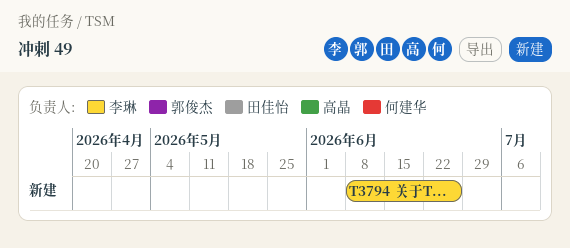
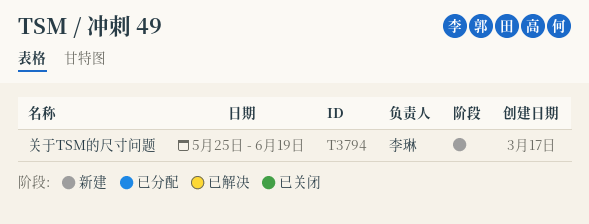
T3794, start: Jun 8 -> May 25
T3794, due: Jun 26 -> Jun 19

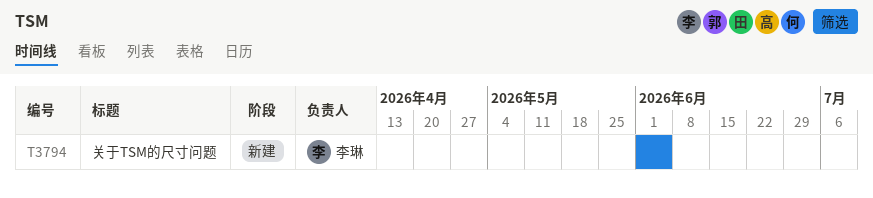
T3794, start: May 25 -> Jun 1
T3794, due: Jun 19 -> Jun 5

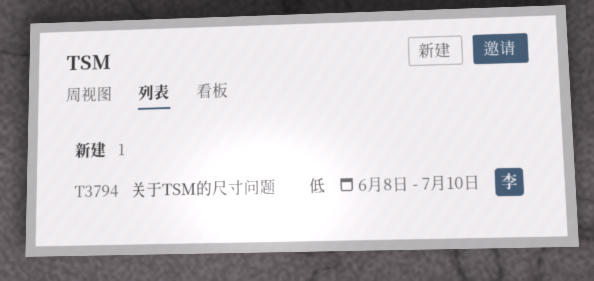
T3794, start: Jun 1 -> Jun 8
T3794, due: Jun 5 -> Jul 10

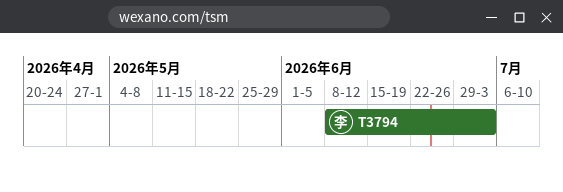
T3794, due: Jul 10 -> Jul 3

